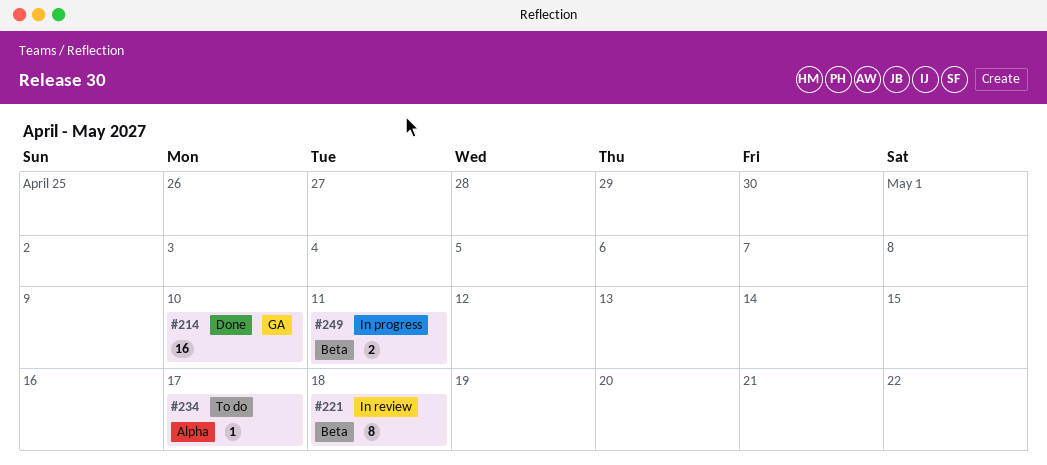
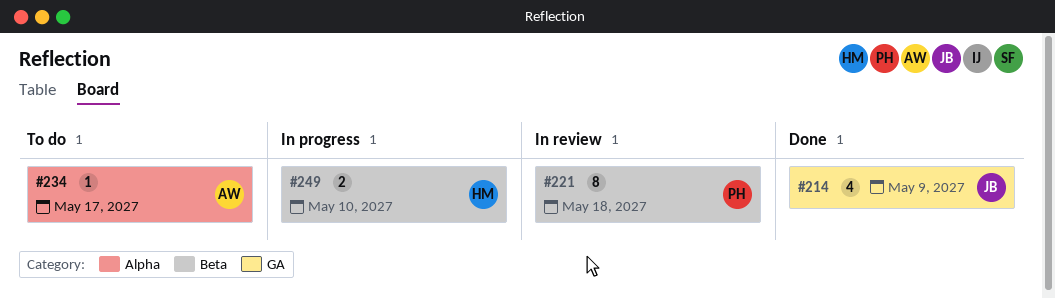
#214, estimate: 16 -> 4
#214, due: May 10 -> May 9
#249, due: May 11 -> May 10

